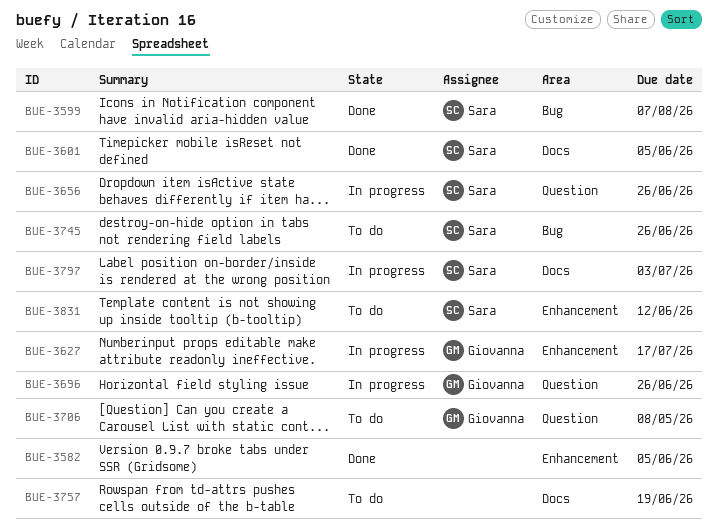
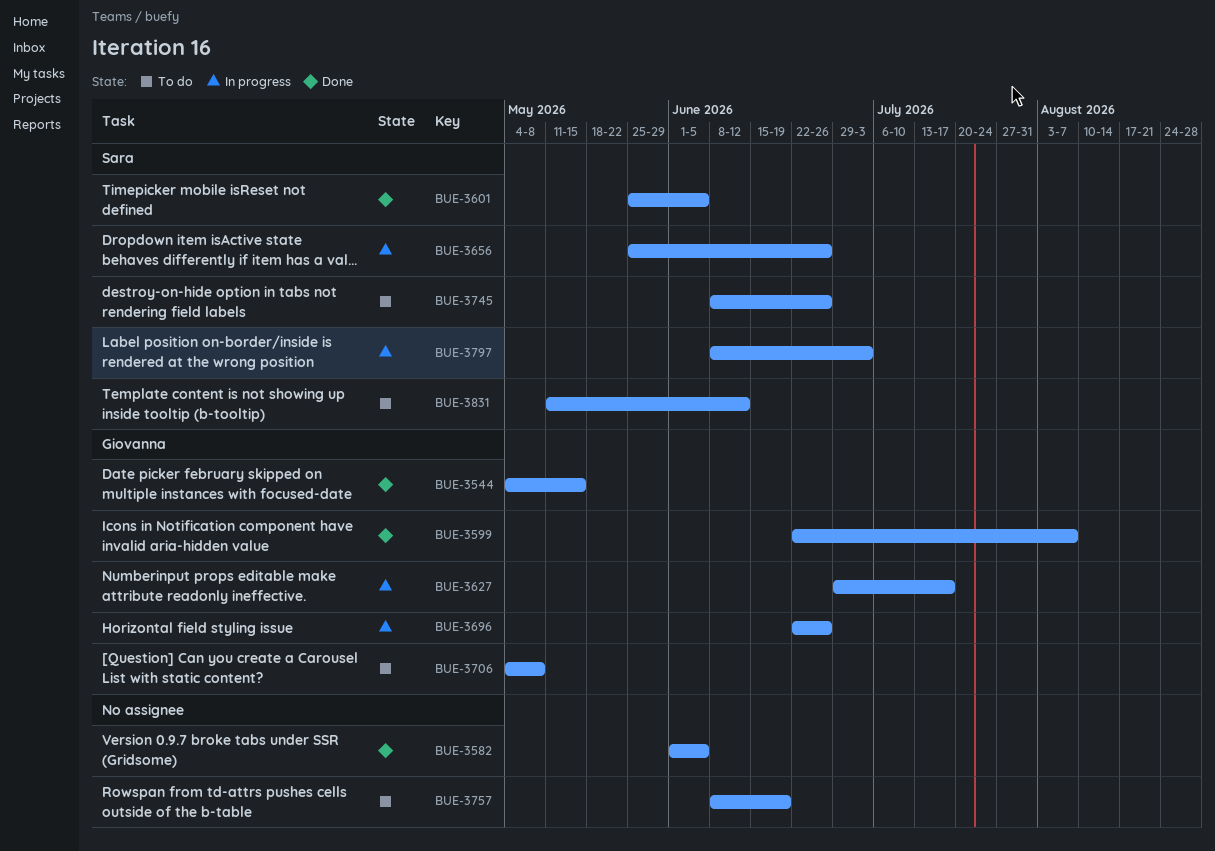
BUE-3544: none -> present
BUE-3599, owner: Sara -> Giovanna

